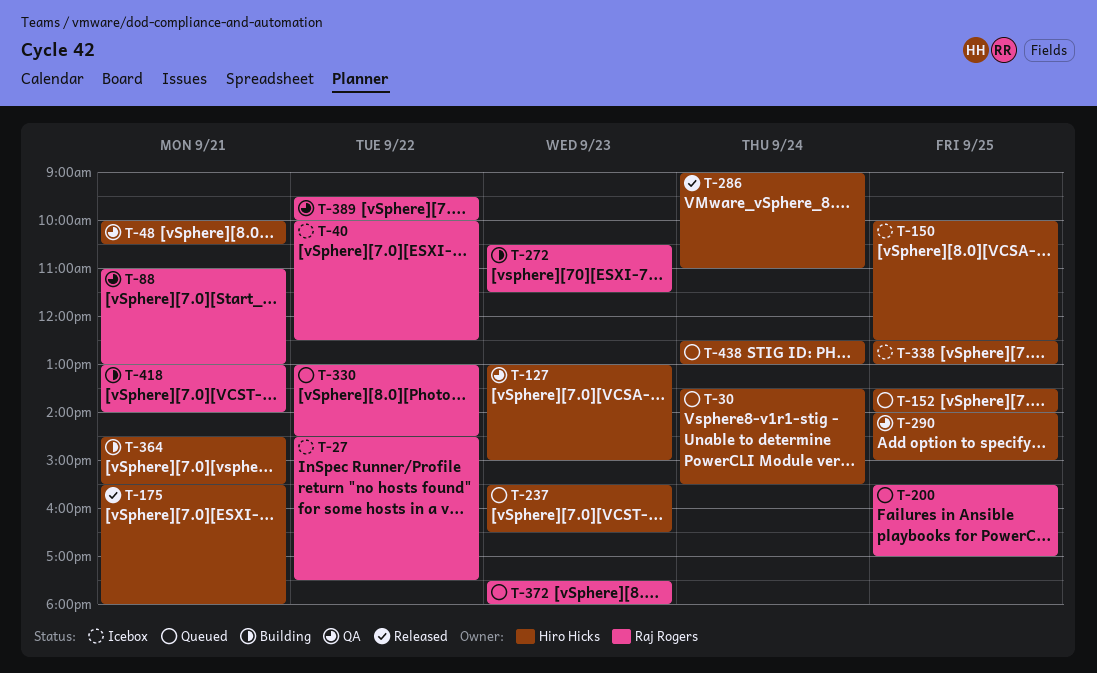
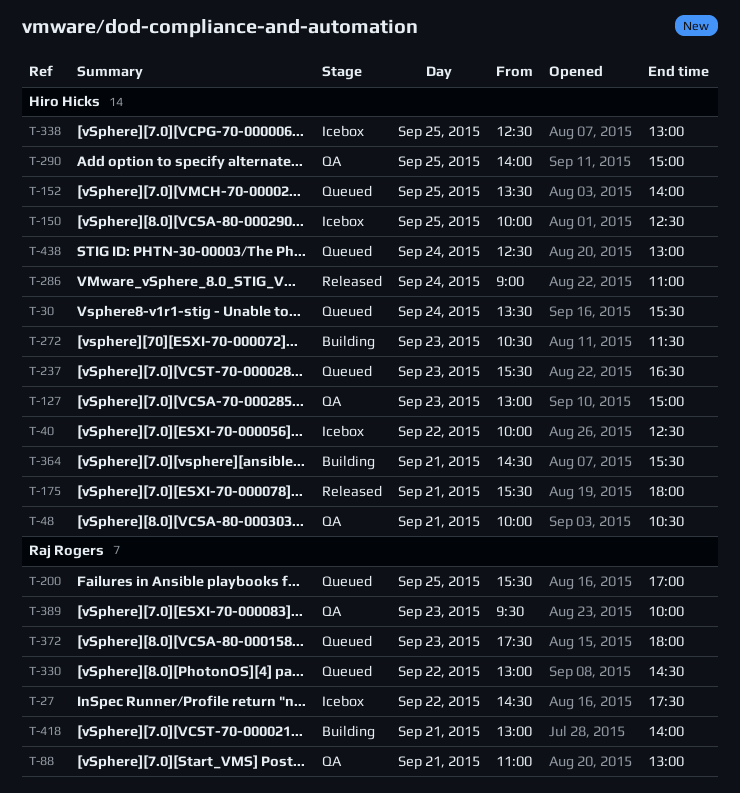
T-40, owner: Raj Rogers -> Hiro Hicks
T-272, owner: Raj Rogers -> Hiro Hicks
T-389, day: Sep 22 -> Sep 23

